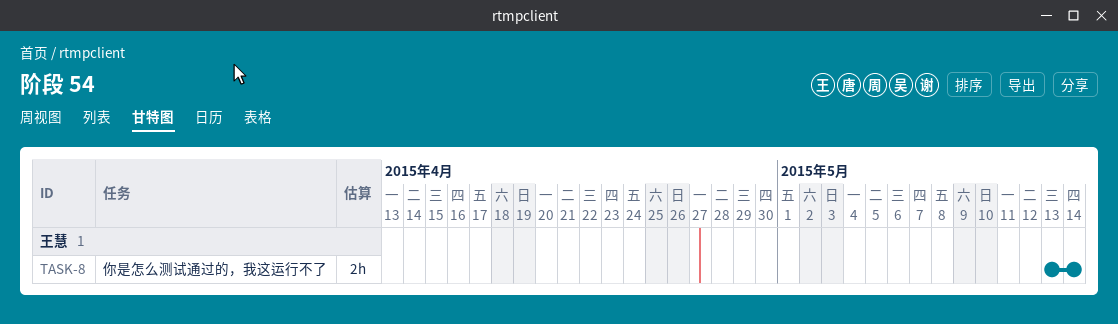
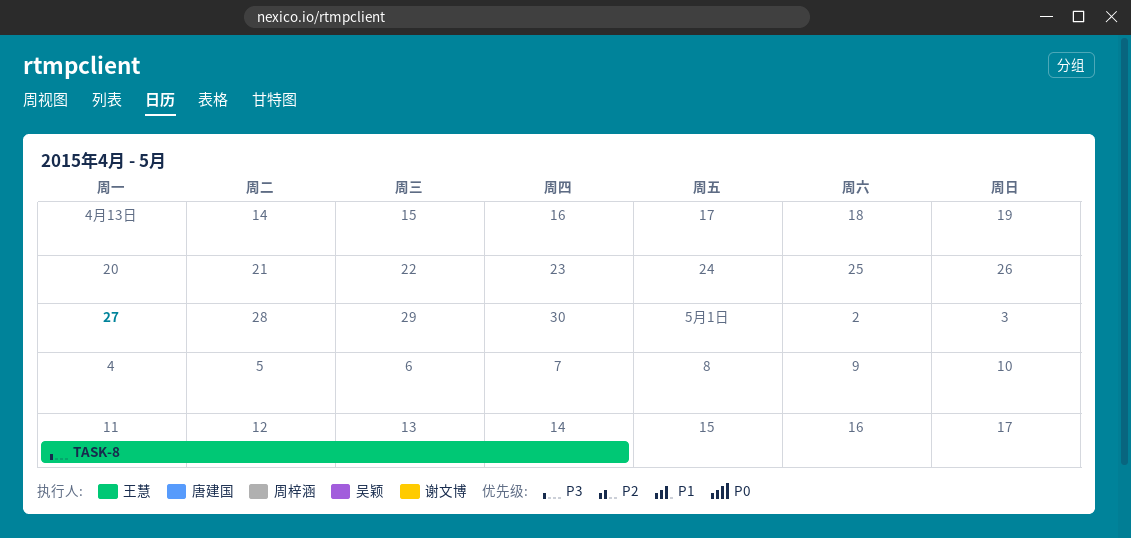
TASK-8, start: May 13 -> May 11

